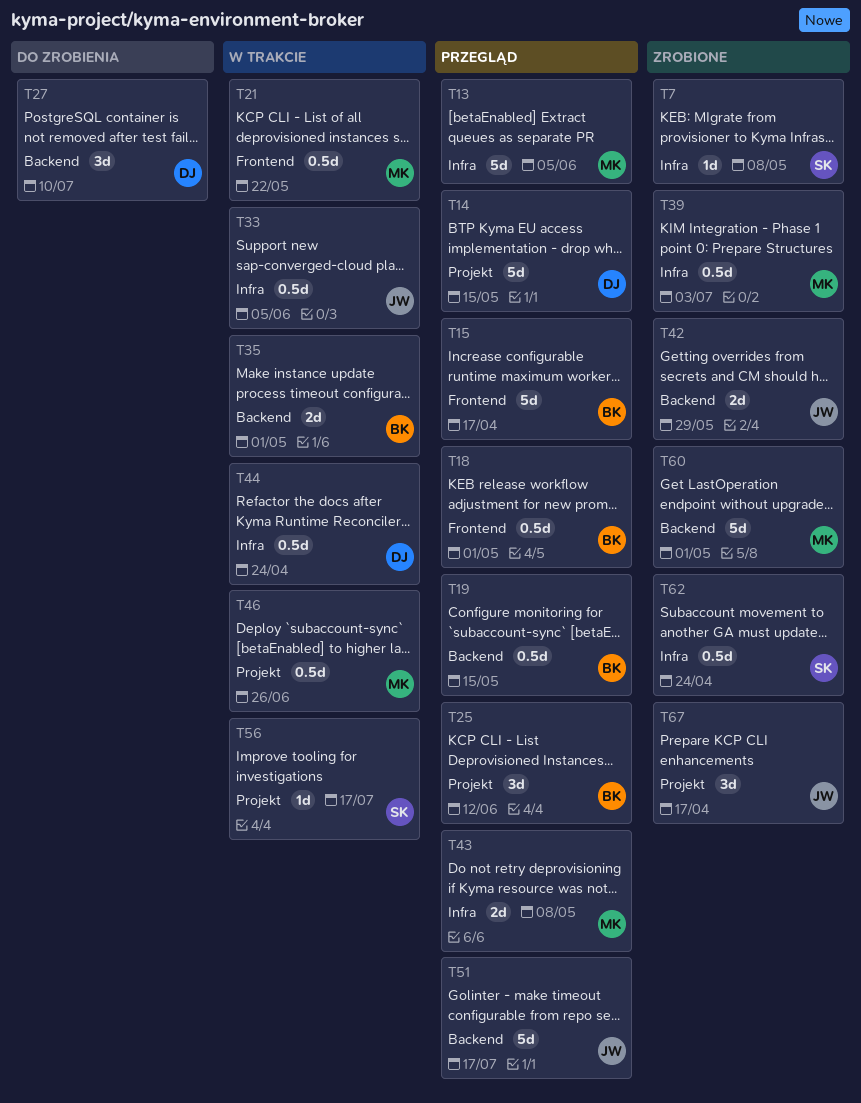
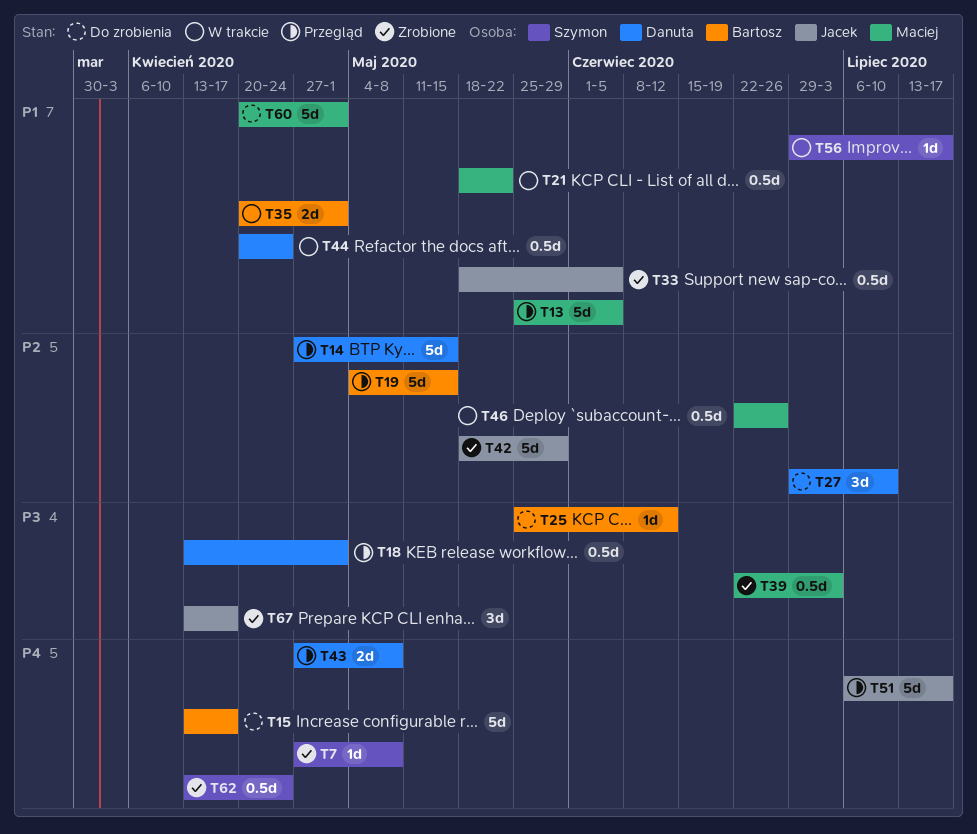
T15, status: Przegląd -> Do zrobienia
T18, owner: Bartosz -> Danuta
T19, estimate: 0.5d -> 5d
T25, status: Przegląd -> Do zrobienia
T25, estimate: 3d -> 1d
T33, status: W trakcie -> Zrobione
T42, estimate: 2d -> 5d
T43, owner: Maciej -> Danuta
T60, status: Zrobione -> Do zrobienia

